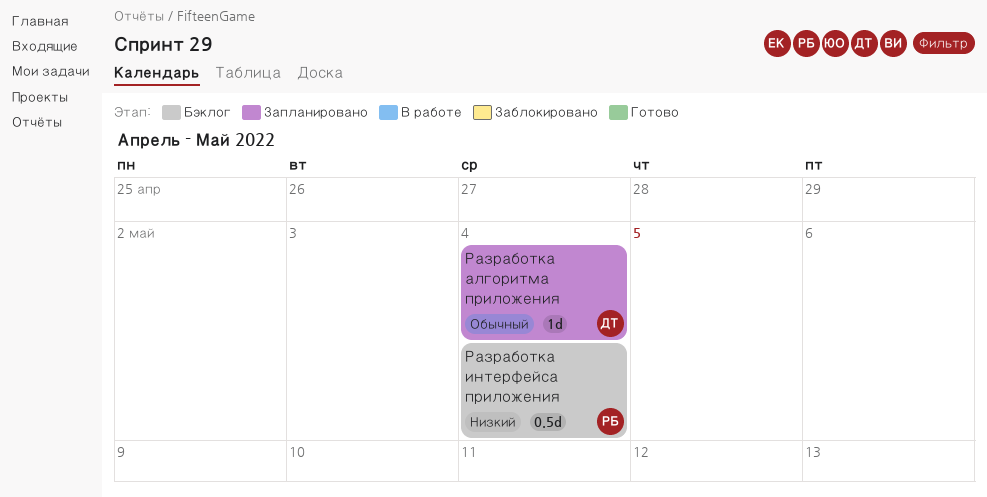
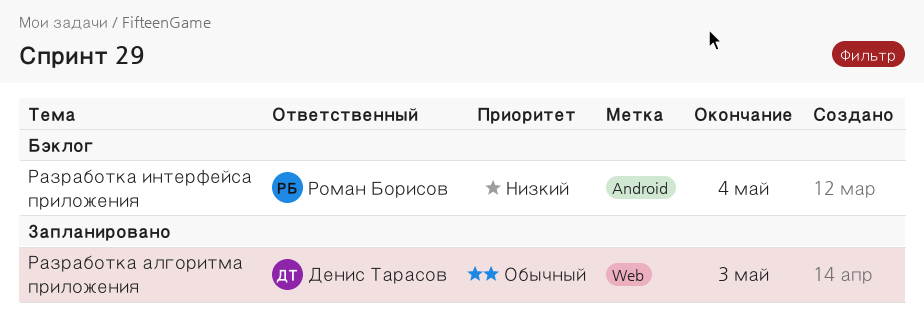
Разработка алгоритма приложения, due: May 4 -> May 3

